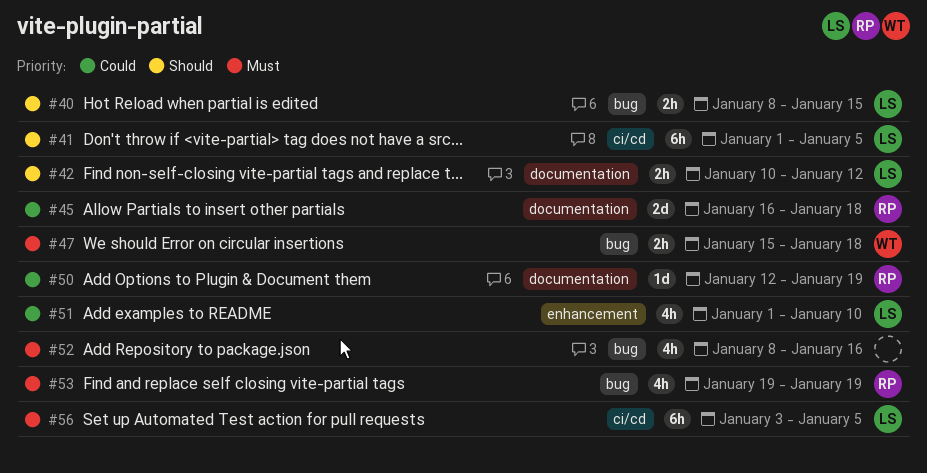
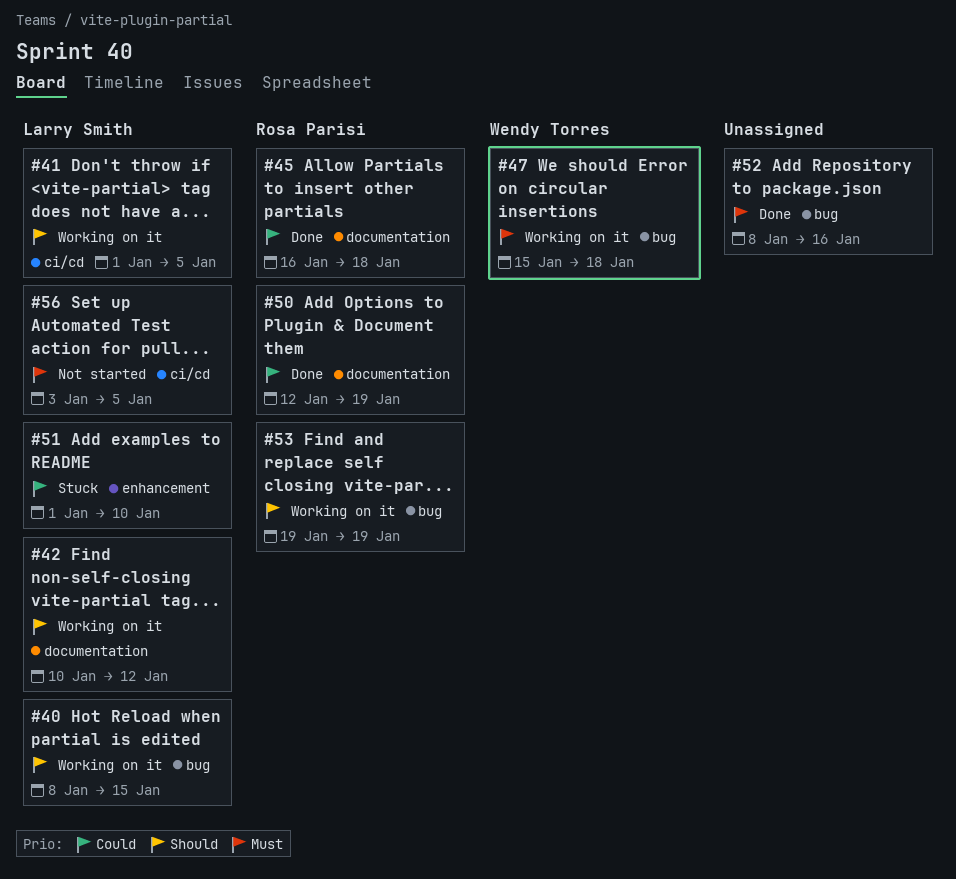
#53, priority: Must -> Should

